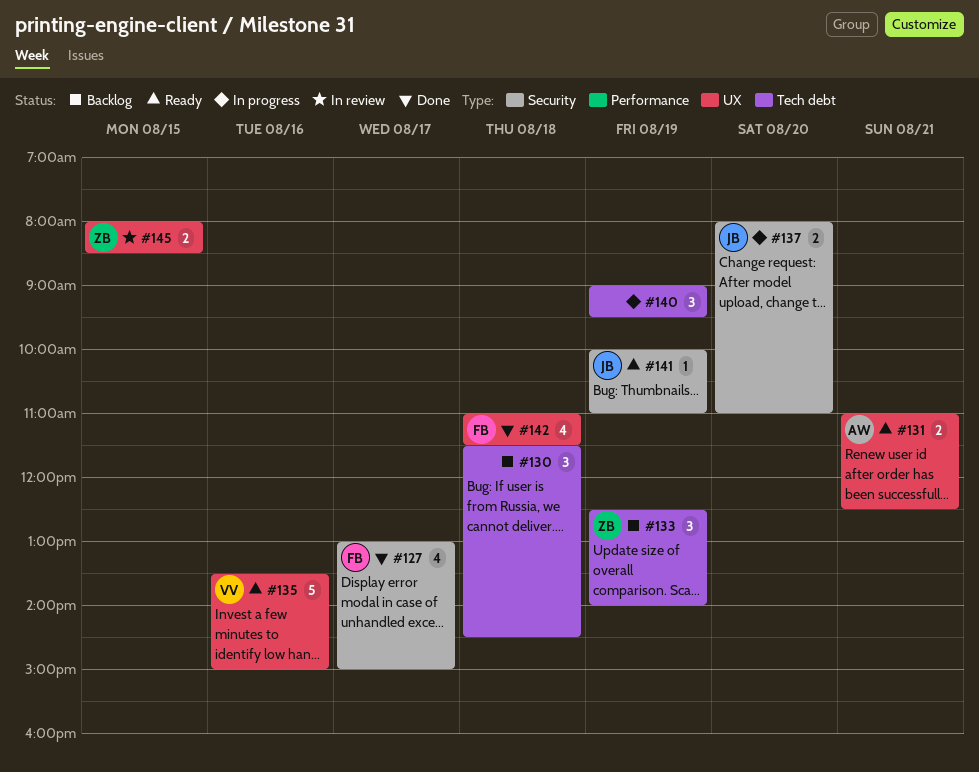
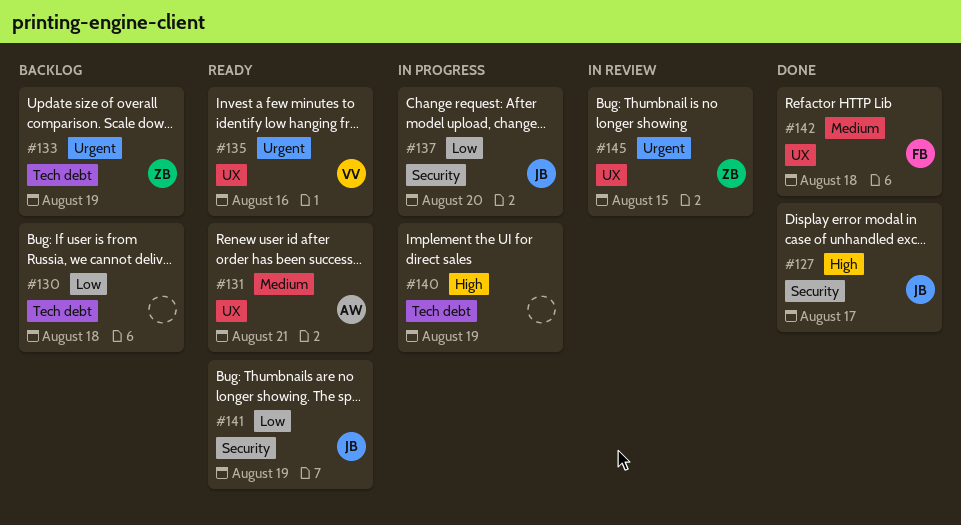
#127, owner: FB -> JB

